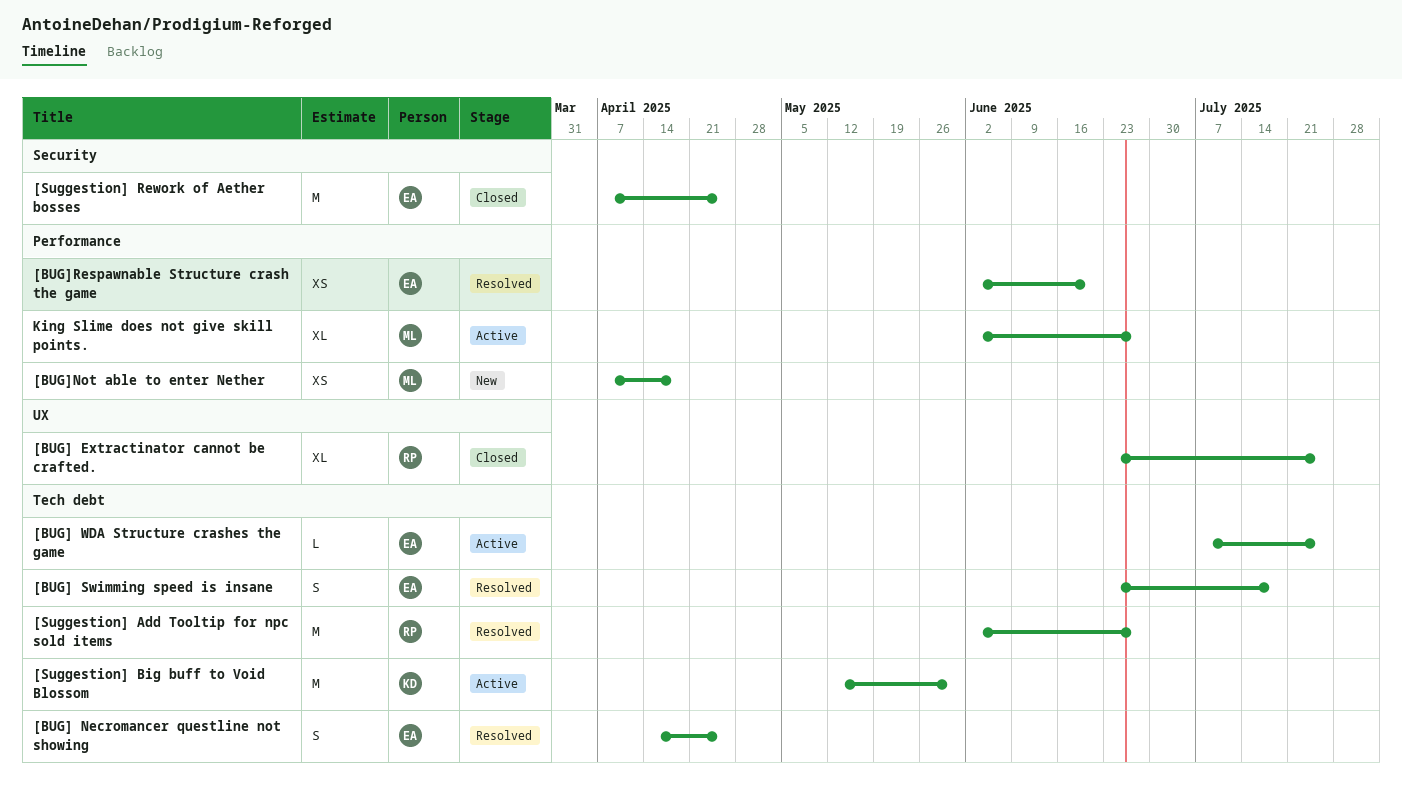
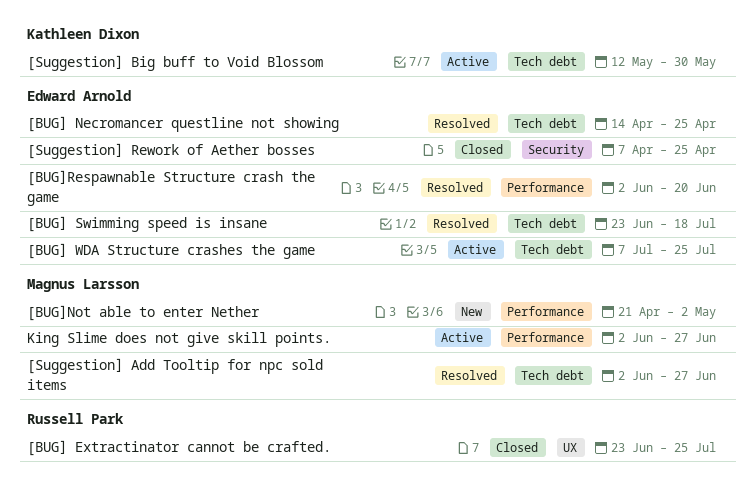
[BUG]Not able to enter Nether, start: Apr 7 -> Apr 21
[BUG]Not able to enter Nether, due: Apr 18 -> May 2
[Suggestion] Add Tooltip for npc sold items, owner: Russell Park -> Magnus Larsson

